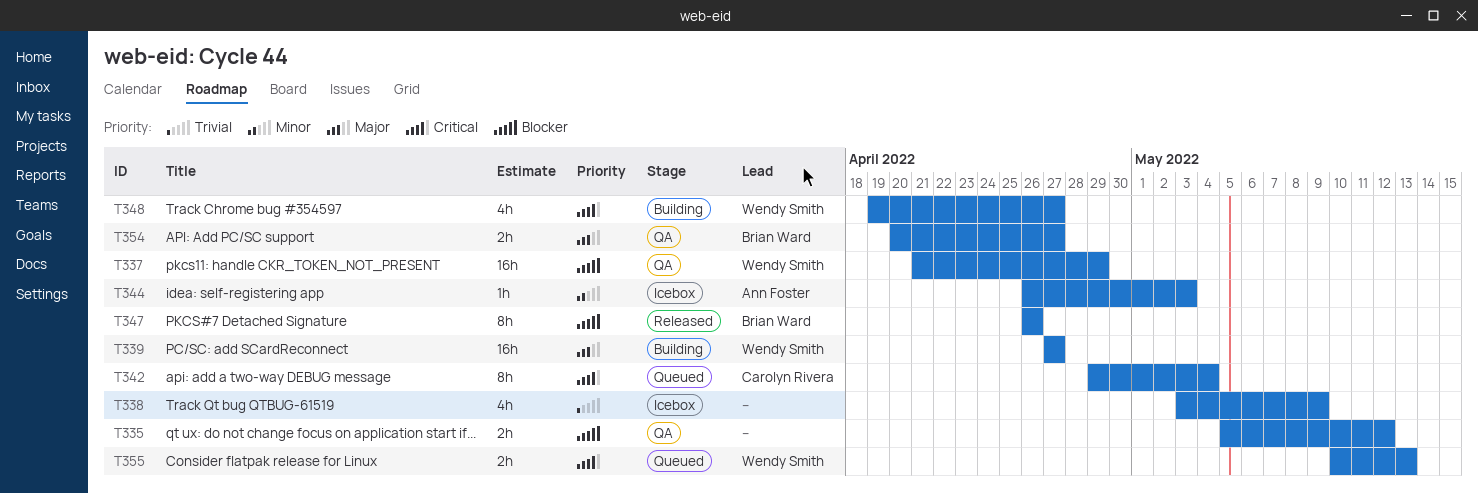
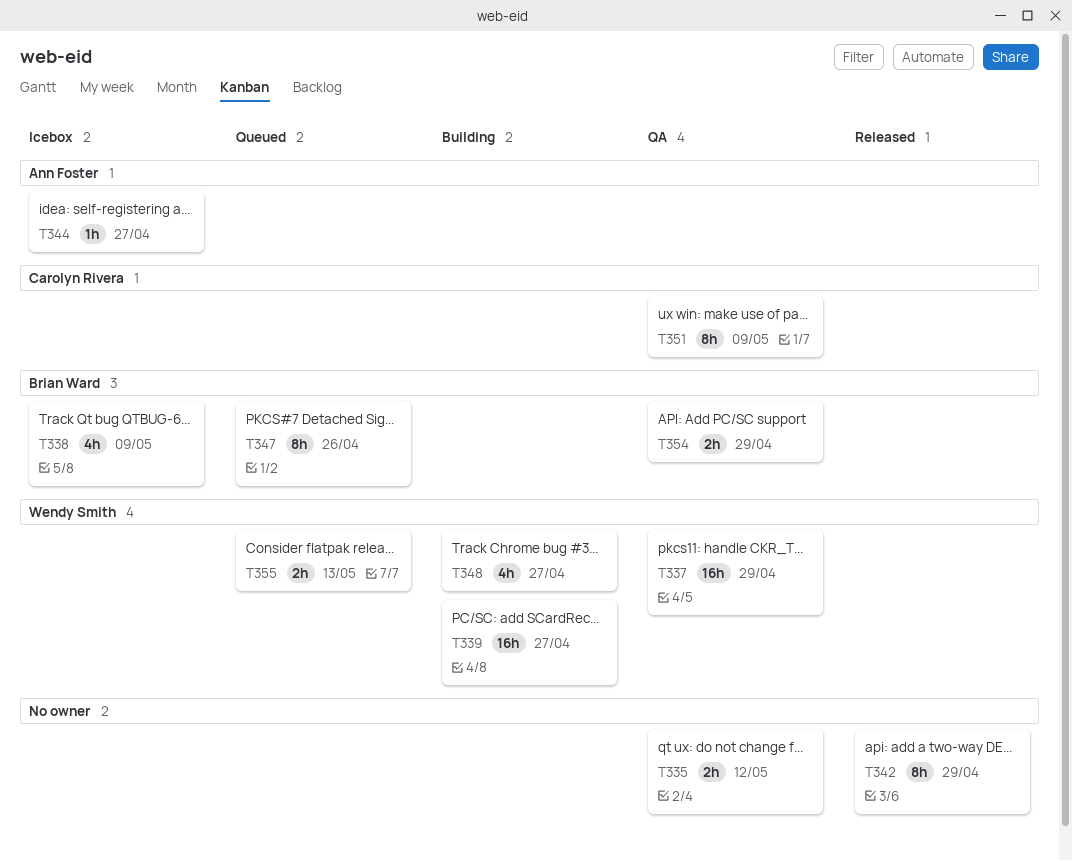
T338, owner: none -> Brian Ward
T342, status: Queued -> Released
T342, owner: Carolyn Rivera -> none
T342, due: May 4 -> Apr 29
T344, due: May 3 -> Apr 27
T347, status: Released -> Queued
T351: none -> present
T354, due: Apr 27 -> Apr 29

